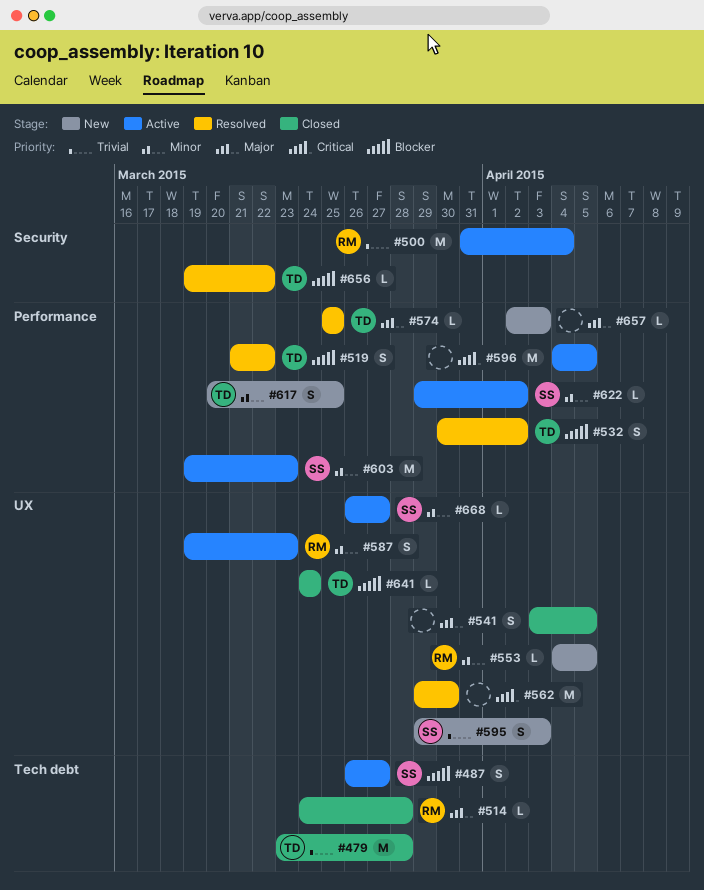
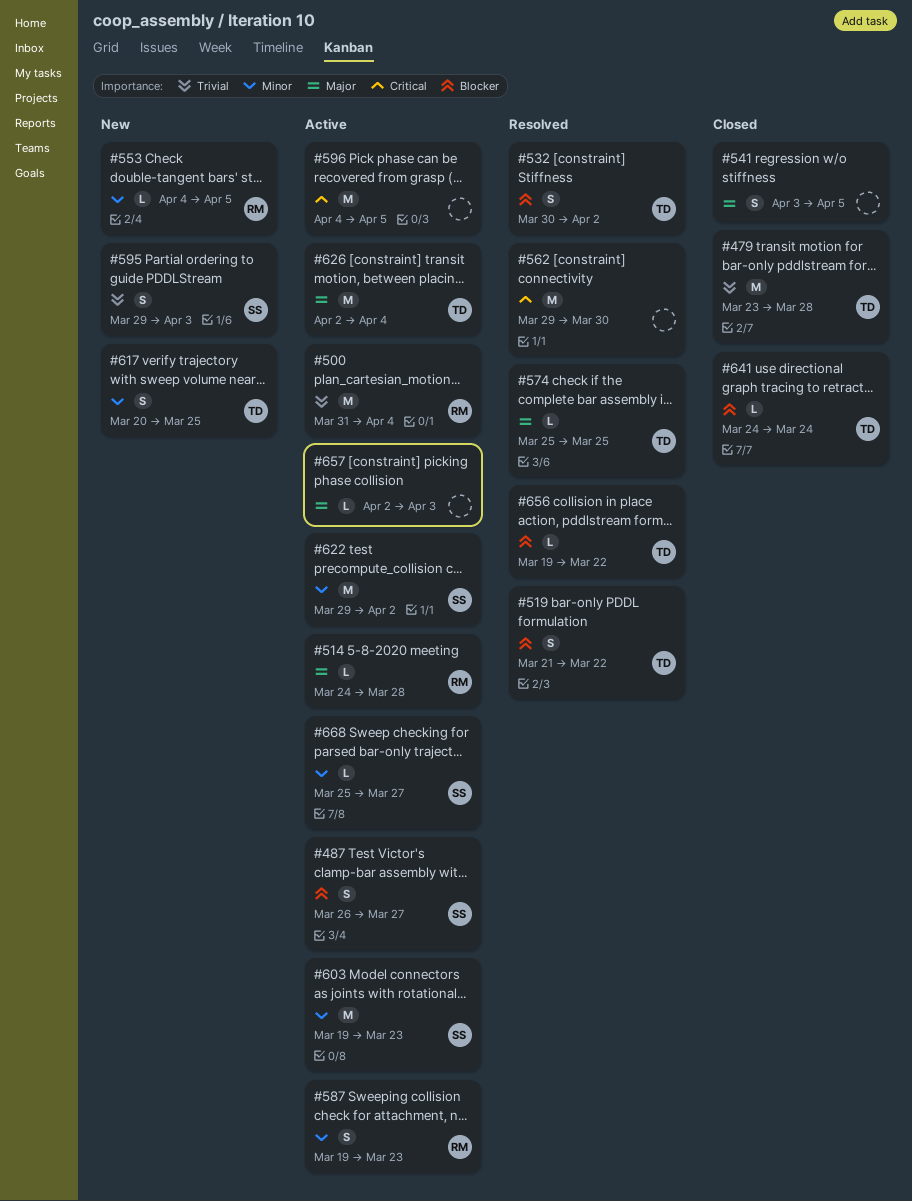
#514, status: Closed -> Active
#622, estimate: L -> M
#626: none -> present
#657, status: New -> Active
#668, start: Mar 26 -> Mar 25

